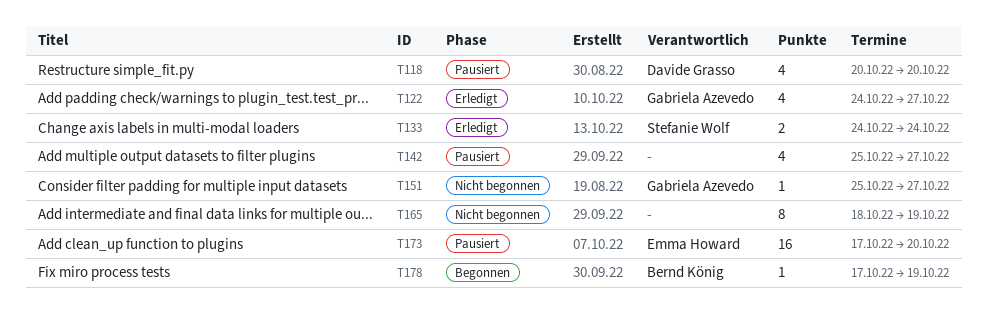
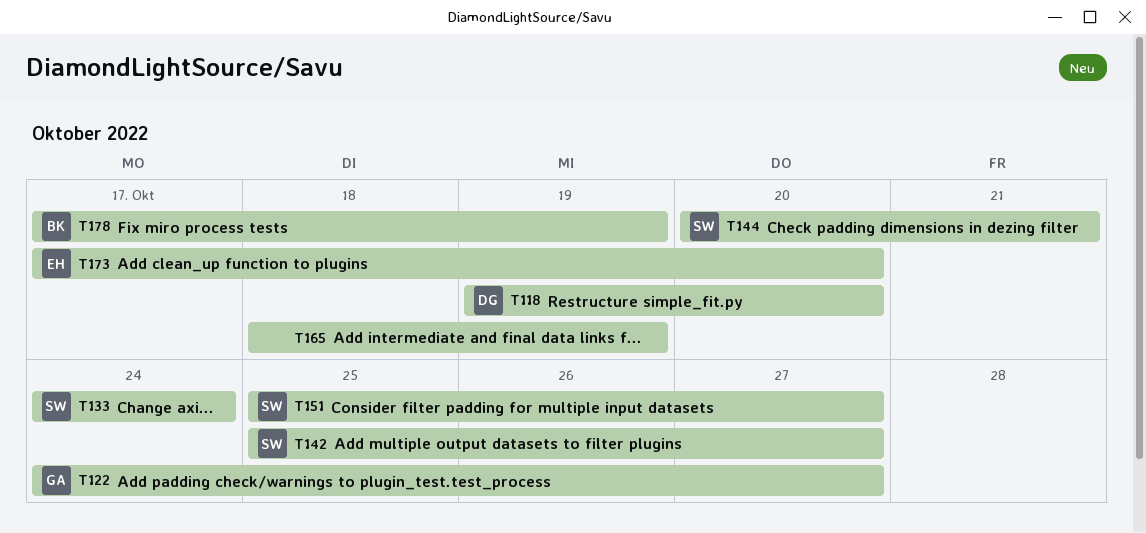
T118, start: Oct 20 -> Oct 19
T142, owner: none -> Stefanie Wolf
T144: none -> present
T151, owner: Gabriela Azevedo -> Stefanie Wolf

